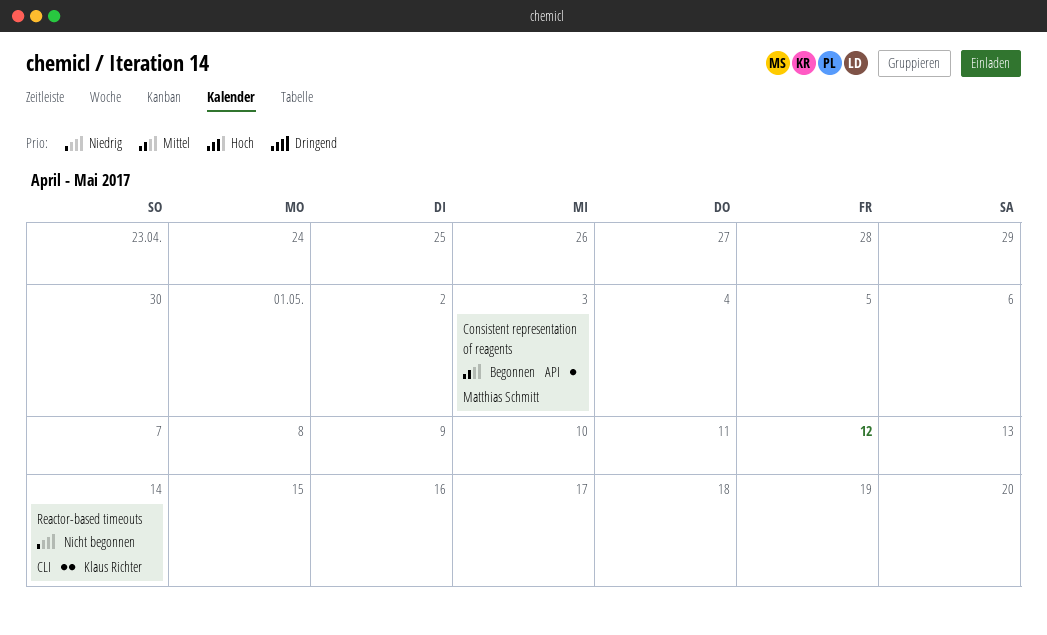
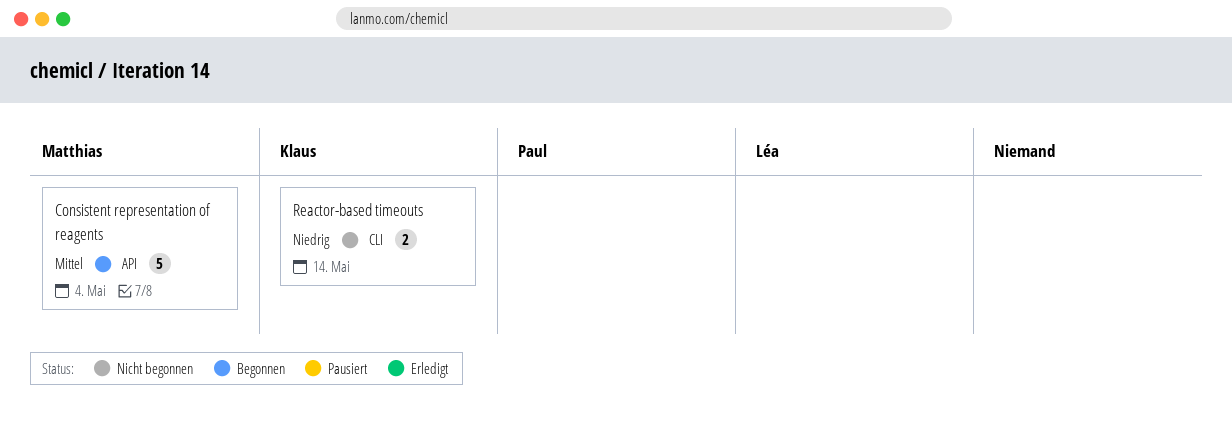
Consistent representation of reagents, estimate: 1 -> 5
Consistent representation of reagents, due: May 3 -> May 4

